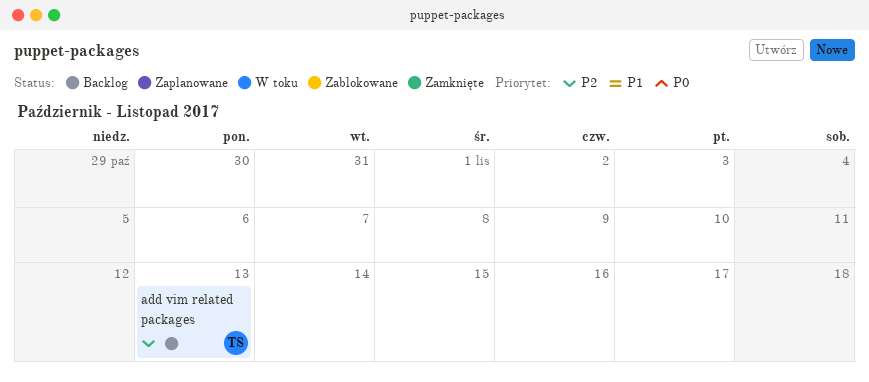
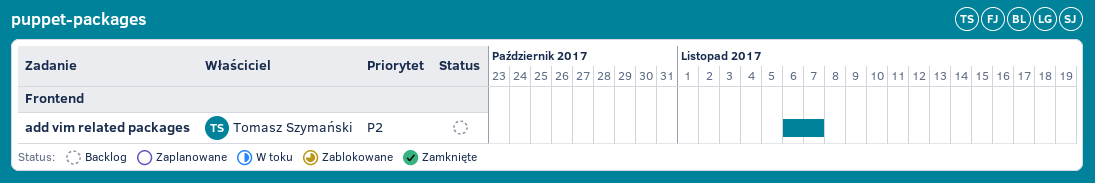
add vim related packages, due: Nov 13 -> Nov 7

